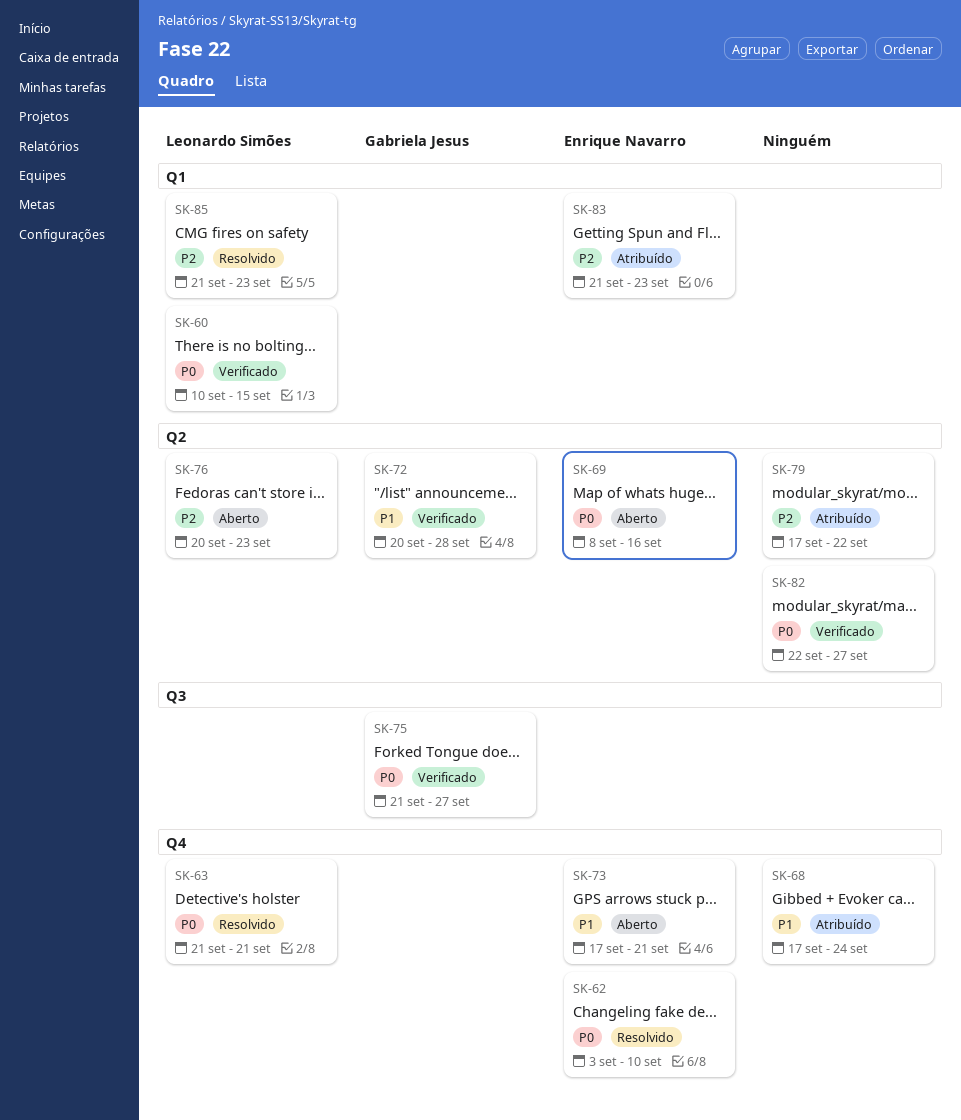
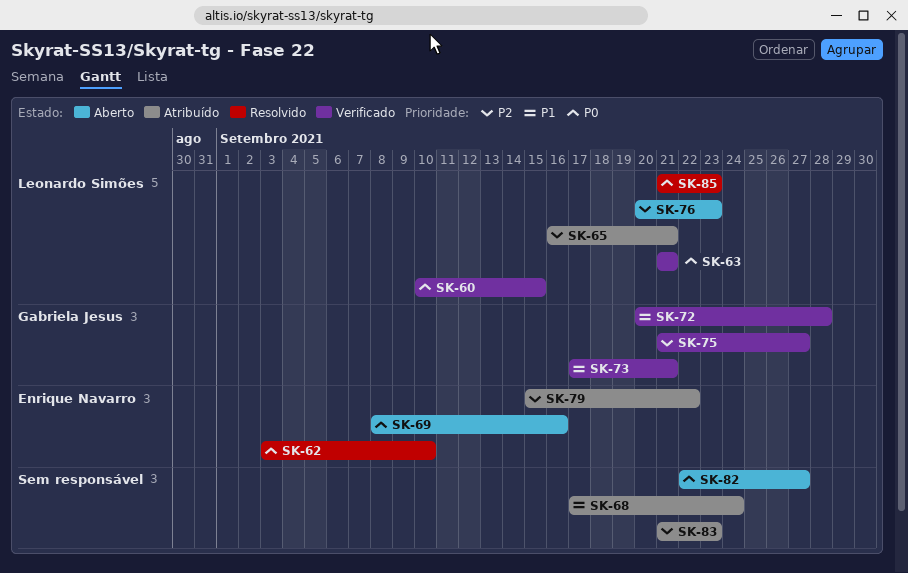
SK-63, status: Resolvido -> Verificado
SK-65: none -> present
SK-73, status: Aberto -> Verificado
SK-73, owner: Enrique Navarro -> Gabriela Jesus
SK-75, priority: P0 -> P2
SK-79, owner: none -> Enrique Navarro
SK-79, start: Sep 17 -> Sep 15
SK-82, status: Verificado -> Aberto
SK-83, owner: Enrique Navarro -> none
SK-85, priority: P2 -> P0

